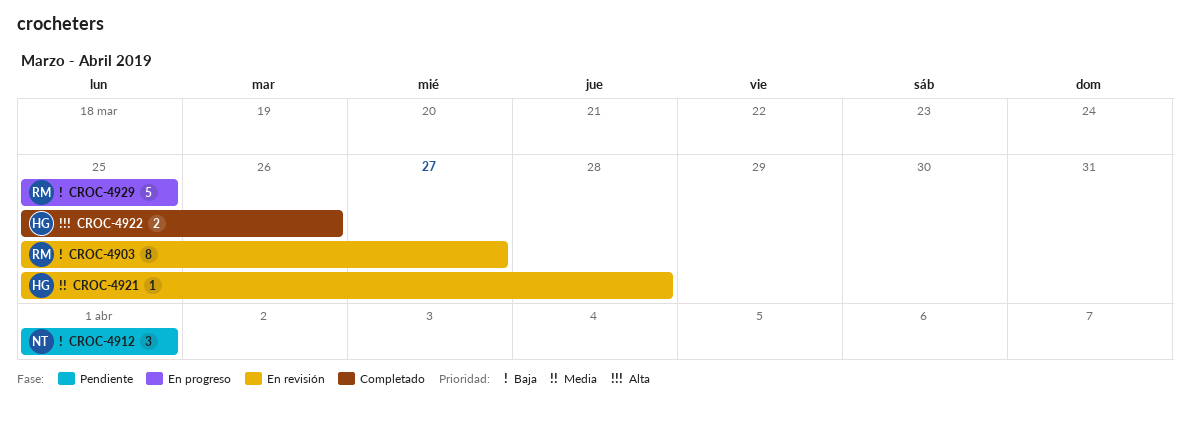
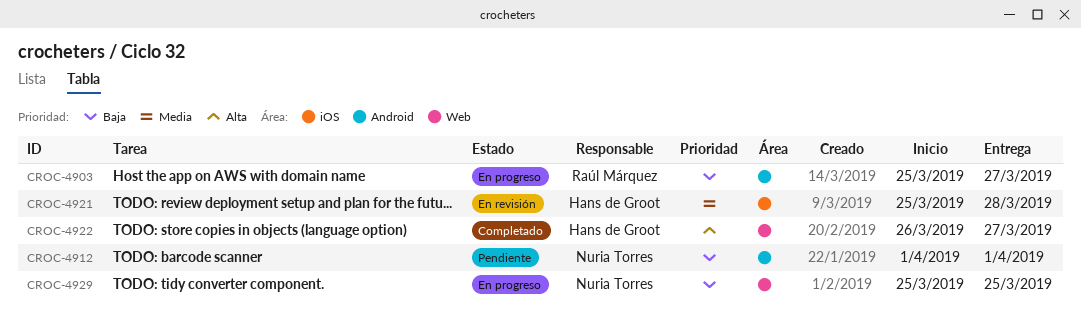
CROC-4903, status: En revisión -> En progreso
CROC-4922, start: Mar 25 -> Mar 26
CROC-4922, due: Mar 26 -> Mar 27
CROC-4929, owner: Raúl Márquez -> Nuria Torres

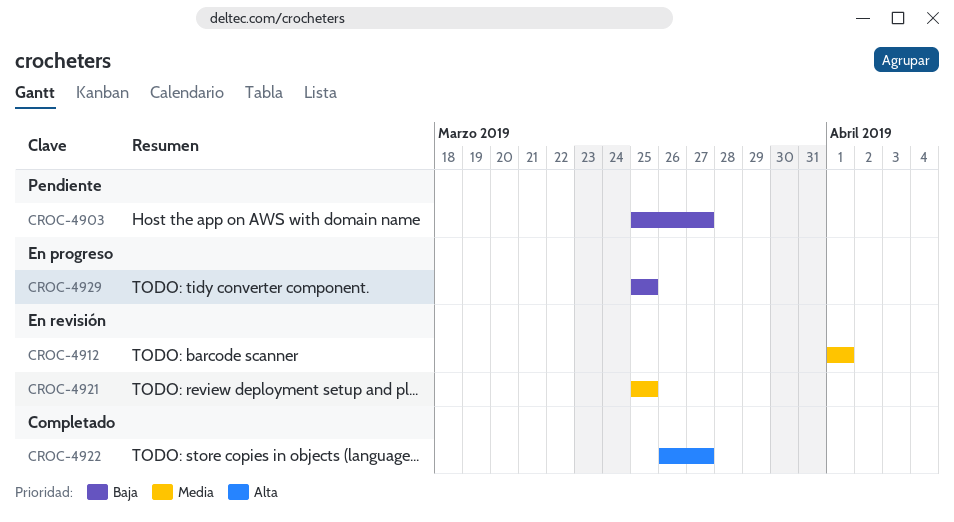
CROC-4903, status: En progreso -> Pendiente
CROC-4912, status: Pendiente -> En revisión
CROC-4912, priority: Baja -> Media
CROC-4921, due: Mar 28 -> Mar 25

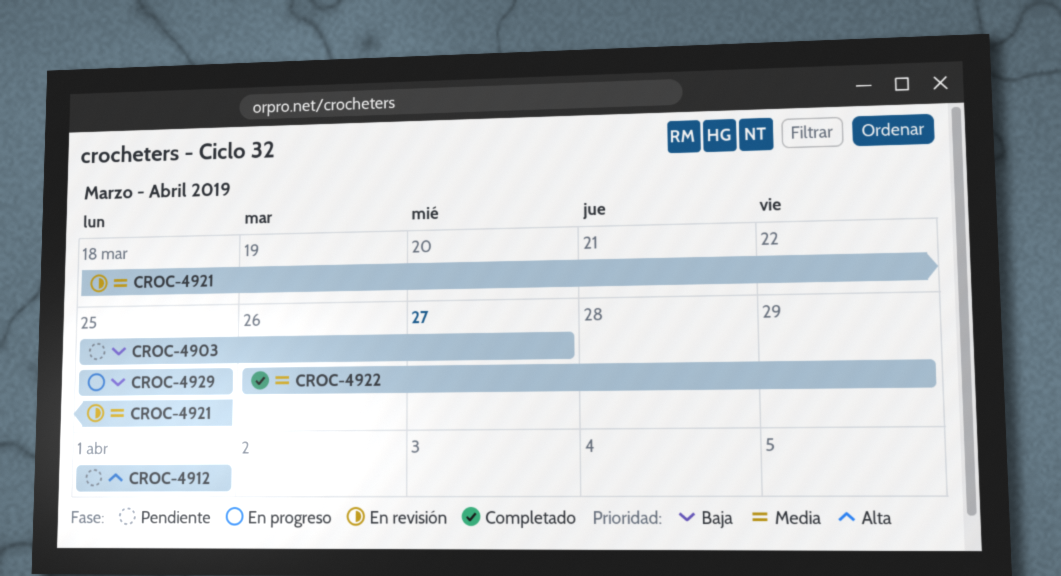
CROC-4912, status: En revisión -> Pendiente
CROC-4912, priority: Media -> Alta
CROC-4921, start: Mar 25 -> Mar 18
CROC-4922, priority: Alta -> Media
CROC-4922, due: Mar 27 -> Mar 29

